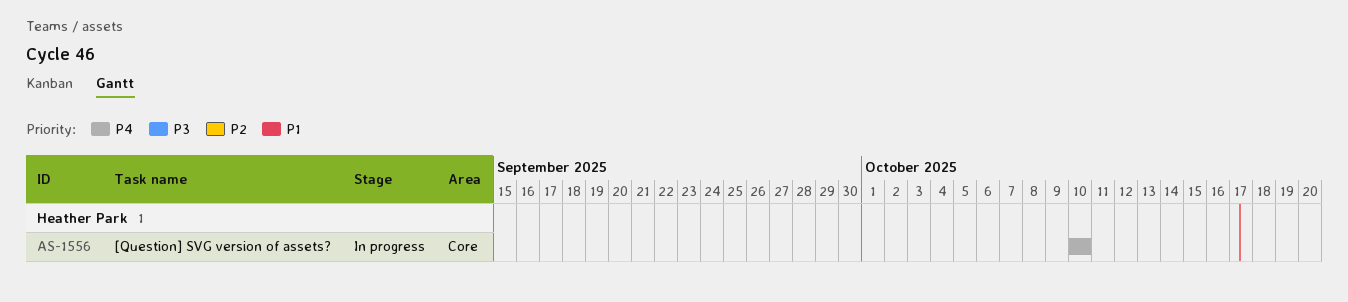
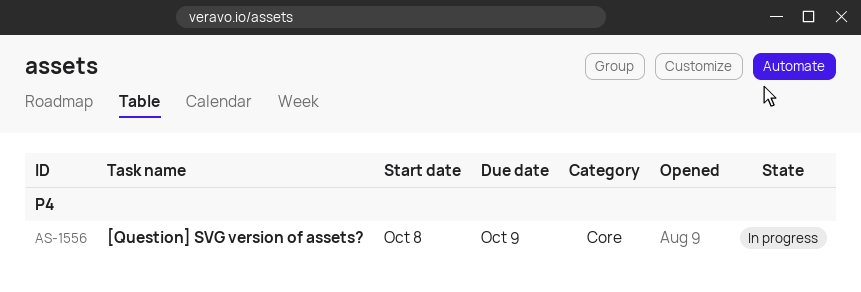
AS-1556, start: Oct 10 -> Oct 8
AS-1556, due: Oct 10 -> Oct 9

